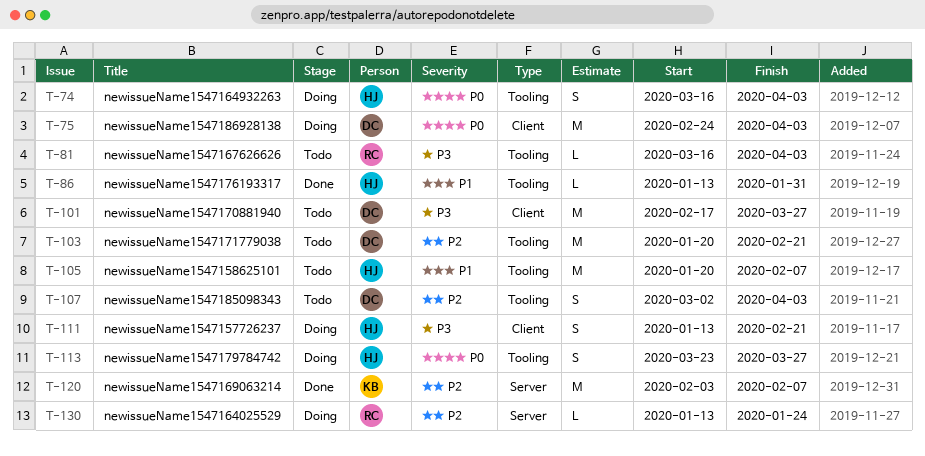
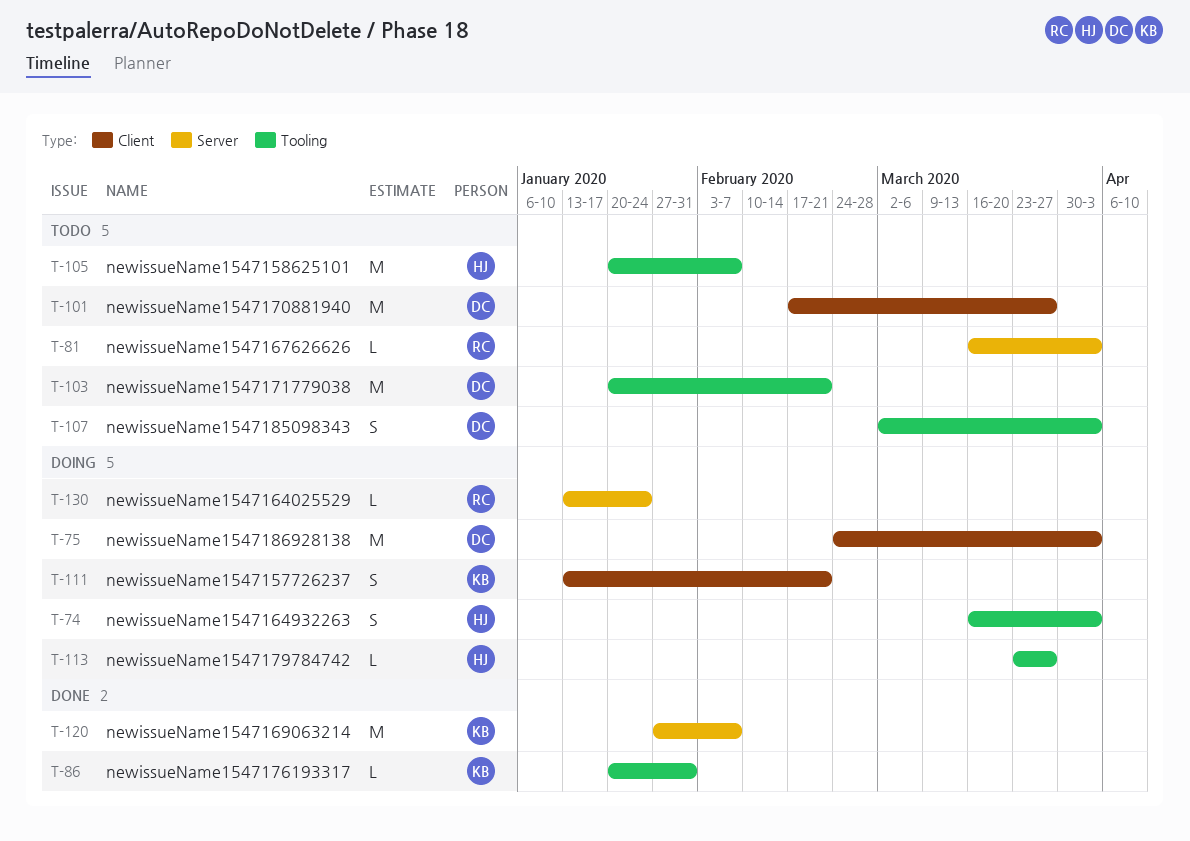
T-81, label: Tooling -> Server
T-86, owner: HJ -> KB
T-86, start: Jan 13 -> Jan 20
T-111, owner: HJ -> KB
T-113, estimate: S -> L
T-120, start: Feb 3 -> Jan 27

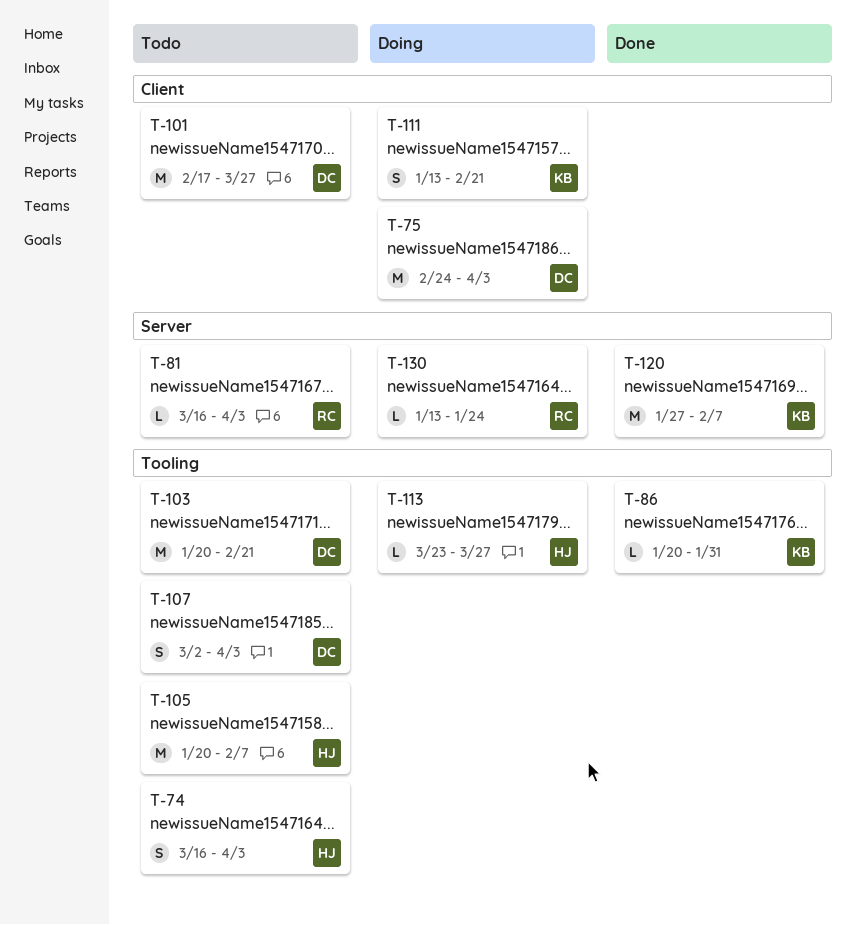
T-74, status: Doing -> Todo

